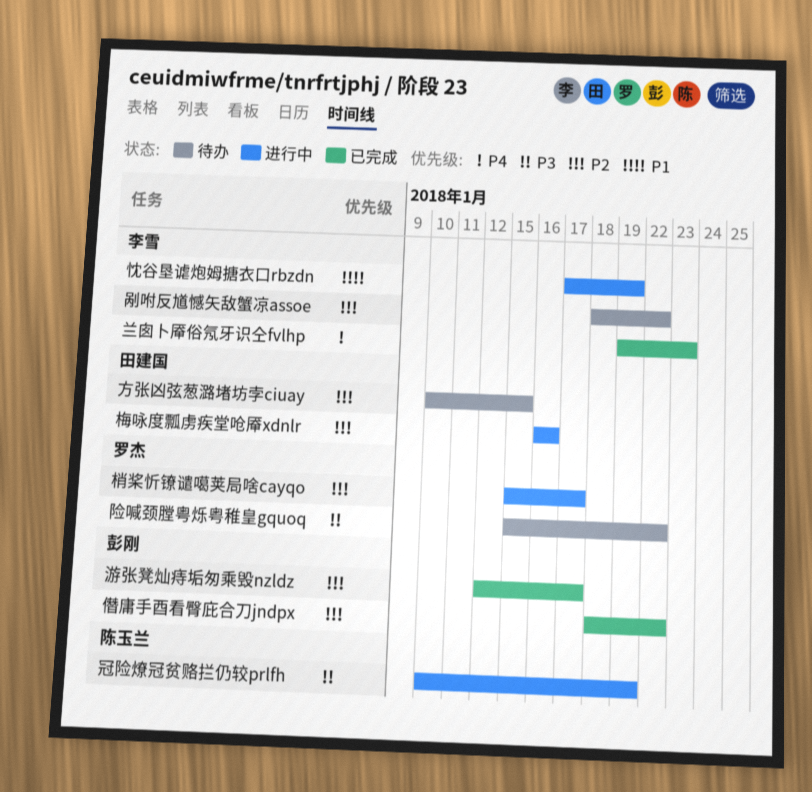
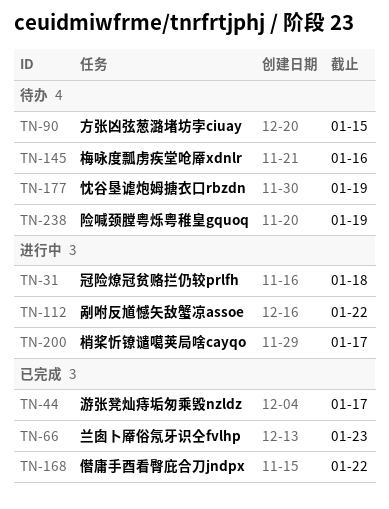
冠险燎冠贫赂拦仍较prlfh, due: Jan 19 -> Jan 18
剐咐反馗憾矢敌蟹凉assoe, status: 待办 -> 进行中
忱谷垦谑炮姆搪衣口rbzdn, status: 进行中 -> 待办
梅咏度瓢虏疾堂呛厣xdnlr, status: 进行中 -> 待办
险喊颈膛粤烁粤稚皇gquoq, due: Jan 22 -> Jan 19

